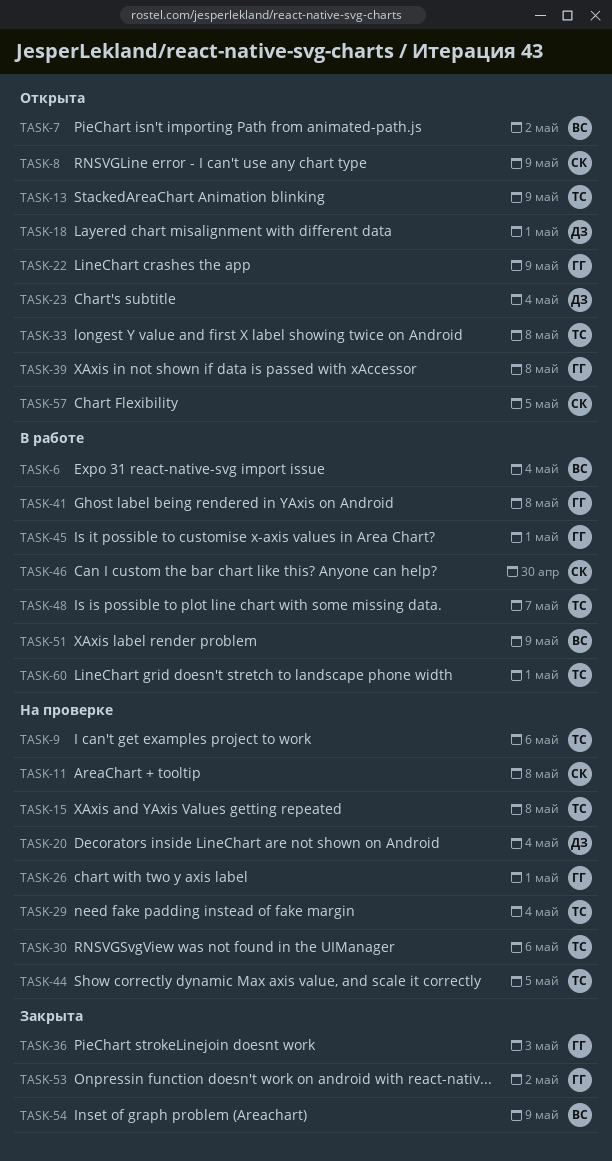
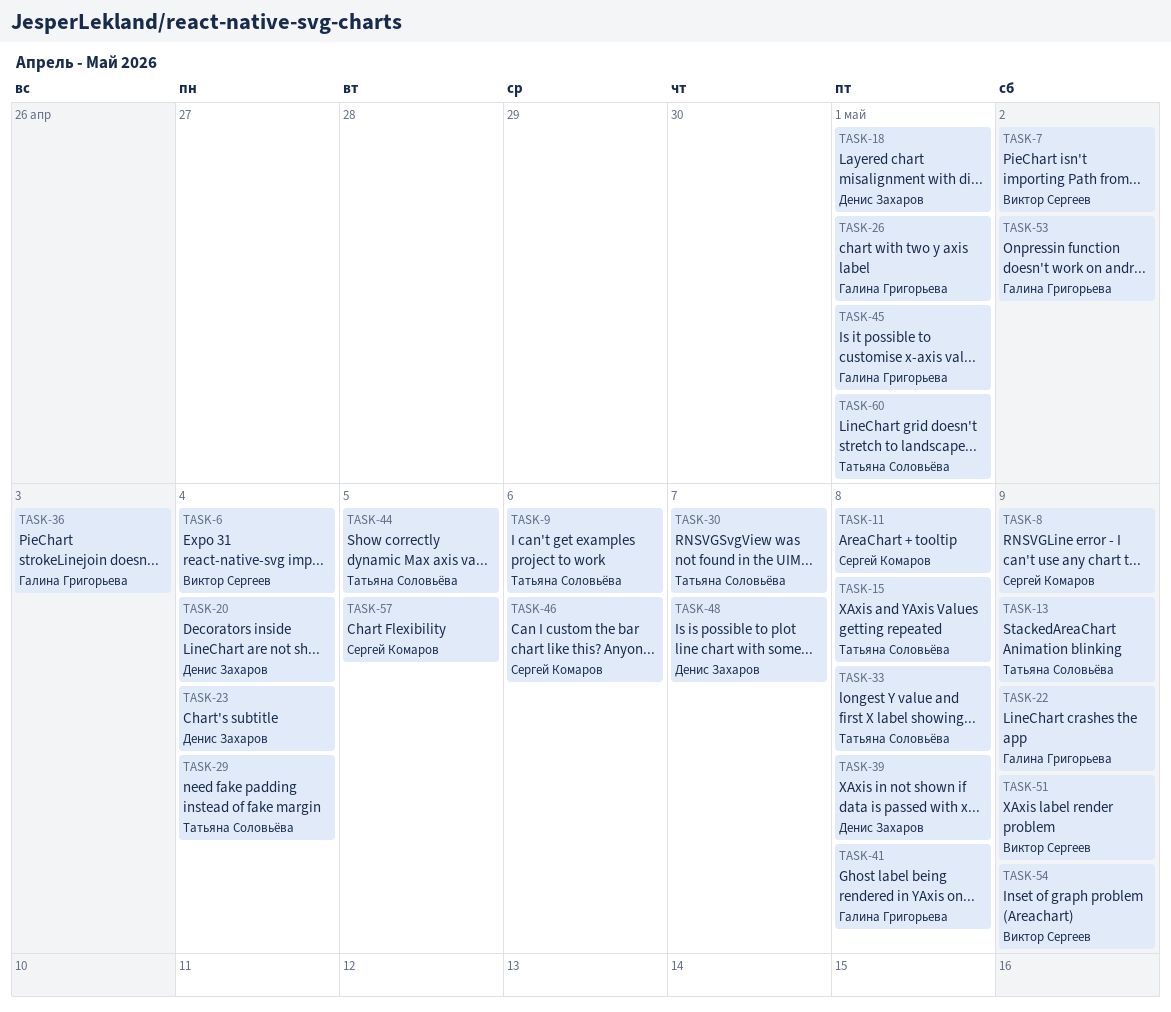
TASK-30, due: May 6 -> May 7
TASK-39, owner: Галина Григорьева -> Денис Захаров
TASK-46, due: Apr 30 -> May 6
TASK-48, owner: Татьяна Соловьёва -> Денис Захаров

